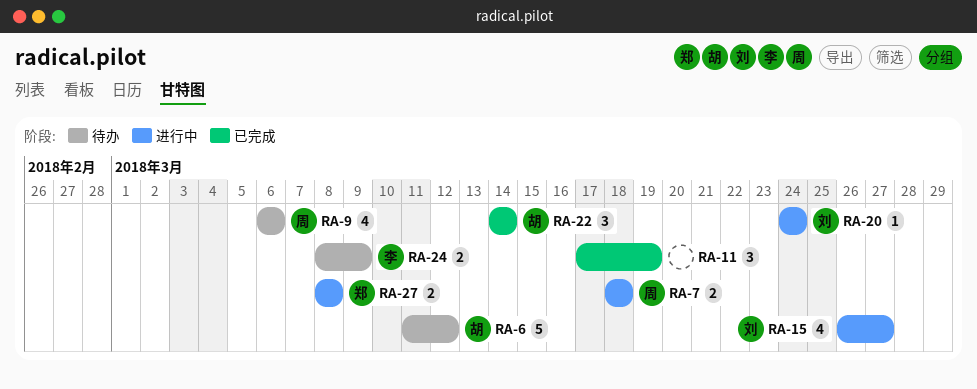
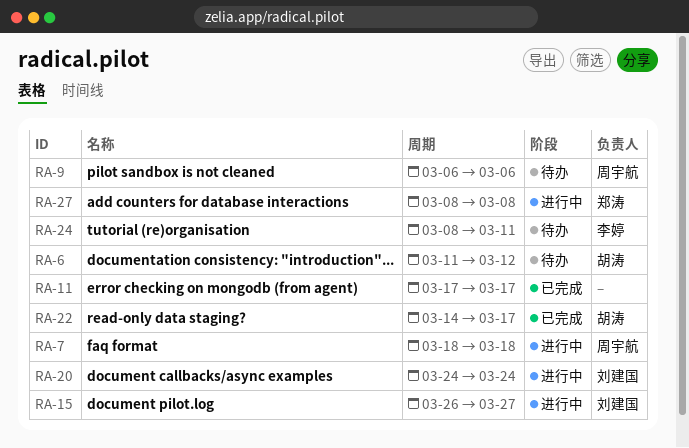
RA-11, due: Mar 19 -> Mar 17
RA-22, due: Mar 14 -> Mar 17
RA-24, due: Mar 9 -> Mar 11

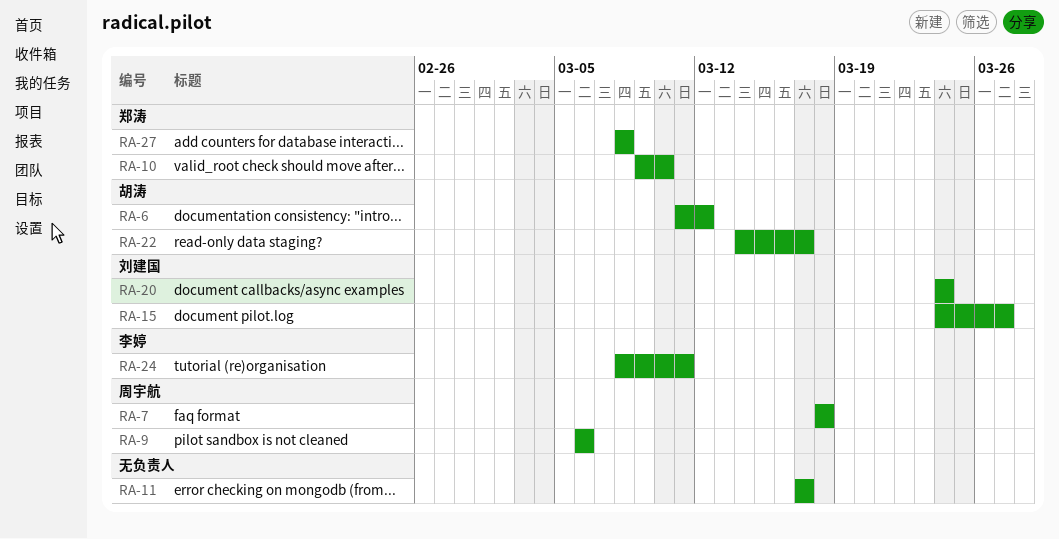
RA-10: none -> present
RA-15, start: Mar 26 -> Mar 24

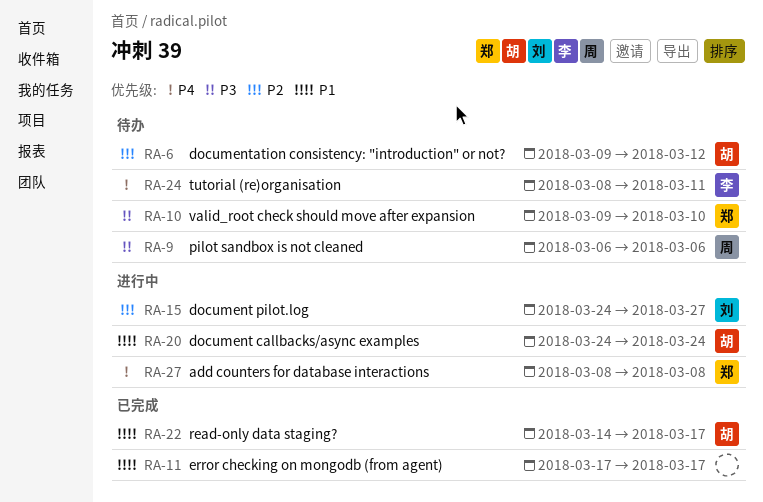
RA-6, start: Mar 11 -> Mar 9
RA-7: present -> none
RA-20, owner: 刘建国 -> 胡涛

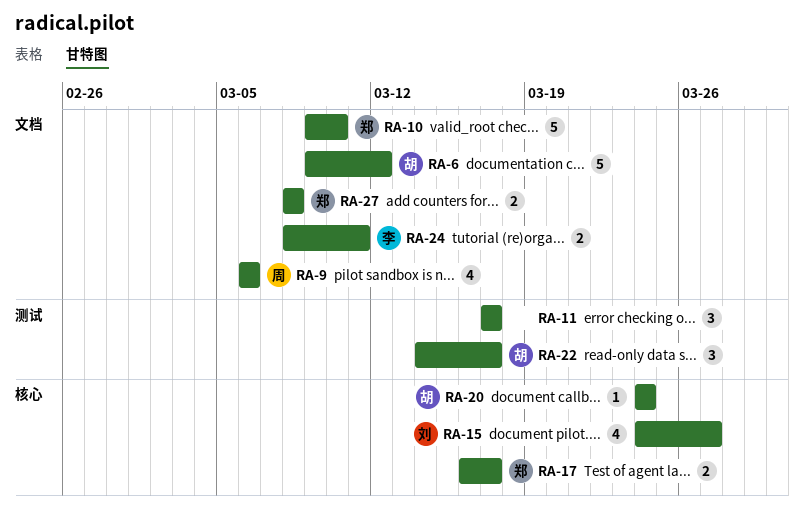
RA-17: none -> present

